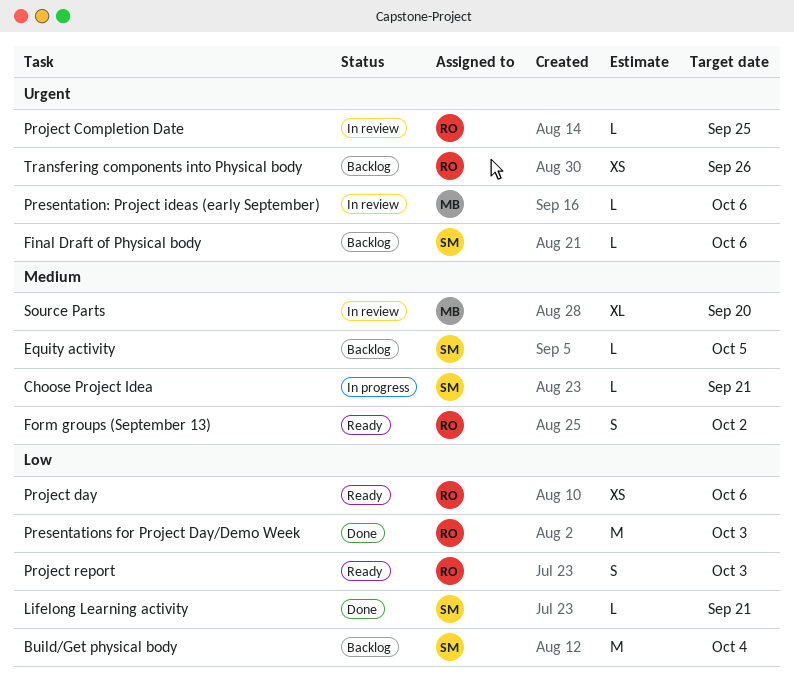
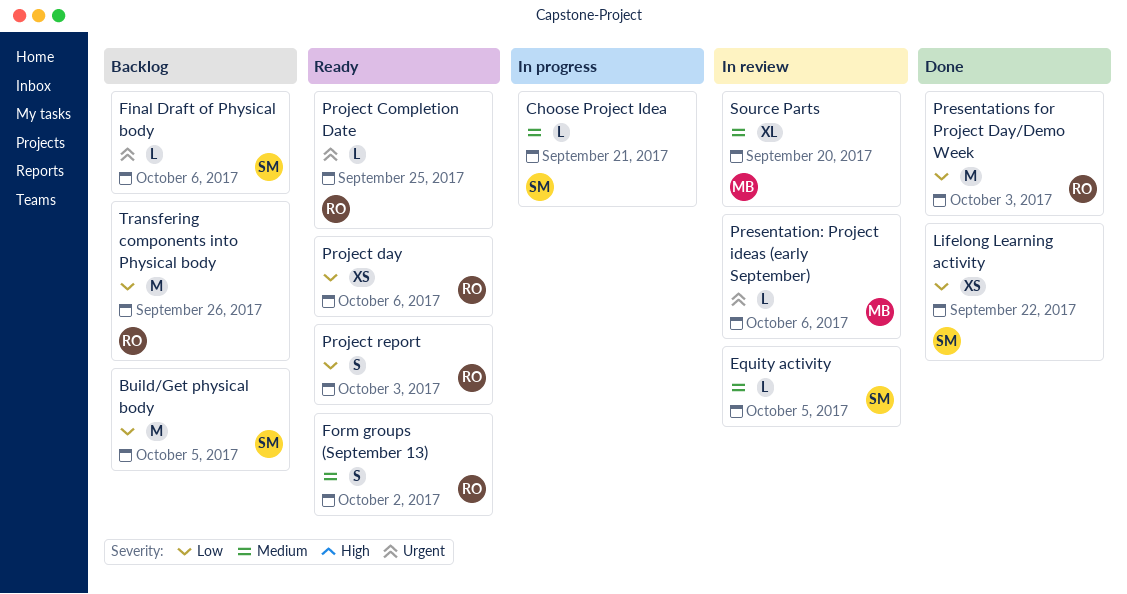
Build/Get physical body, due: Oct 4 -> Oct 5
Equity activity, status: Backlog -> In review
Lifelong Learning activity, estimate: L -> XS
Lifelong Learning activity, due: Sep 21 -> Sep 22
Project Completion Date, status: In review -> Ready
Transfering components into Physical body, priority: Urgent -> Low
Transfering components into Physical body, estimate: XS -> M

